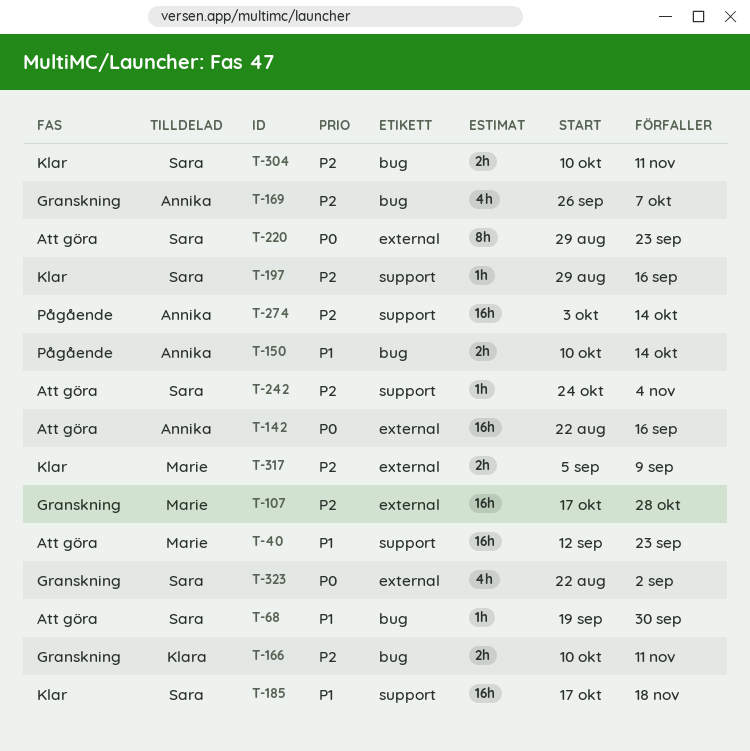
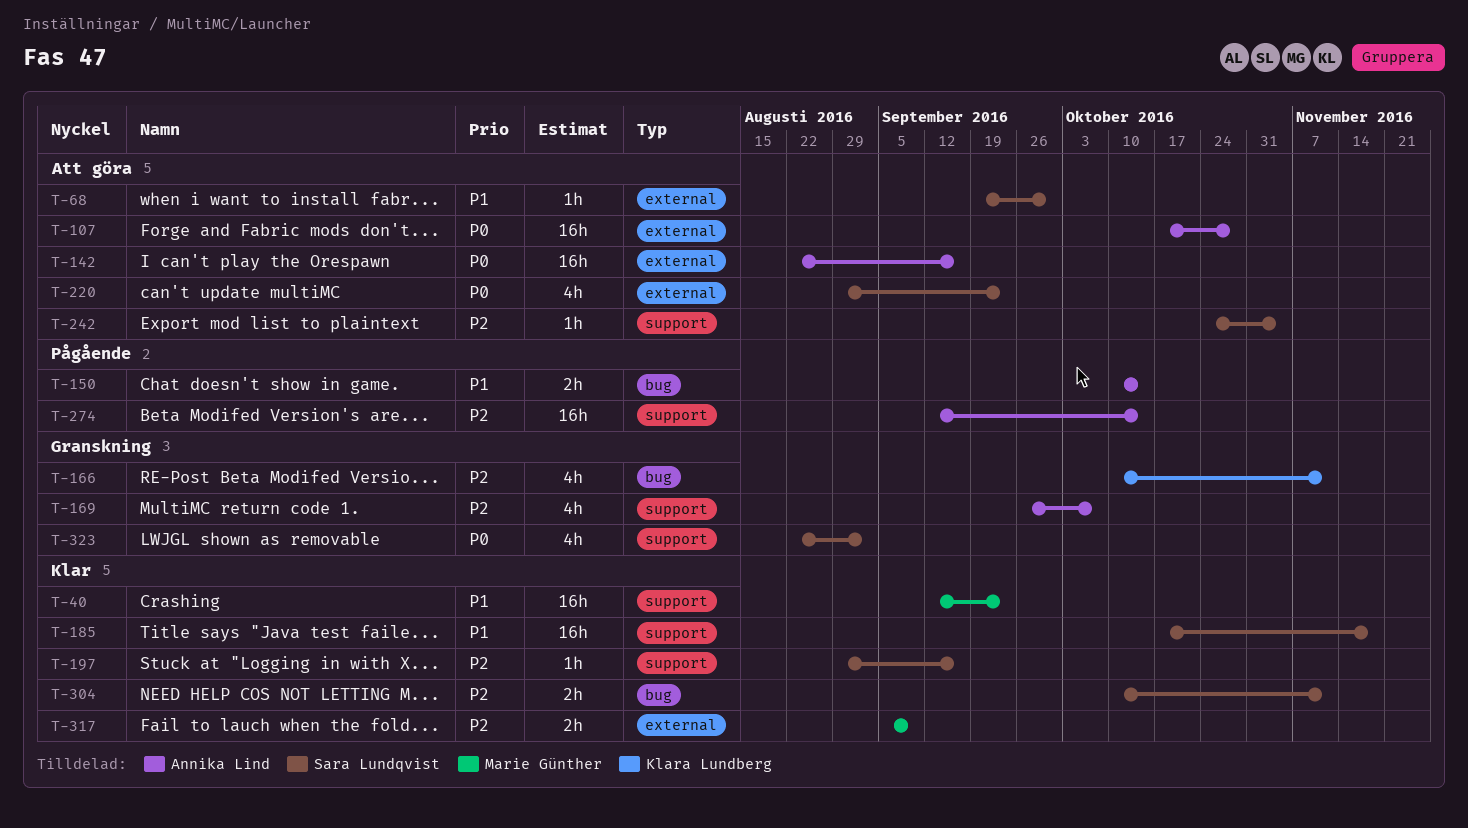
T-40, status: Att göra -> Klar
T-68, label: bug -> external
T-107, status: Granskning -> Att göra
T-107, owner: Marie Günther -> Annika Lind
T-107, priority: P2 -> P0
T-166, estimate: 2h -> 4h
T-169, label: bug -> support
T-220, estimate: 8h -> 4h
T-274, start: Oct 3 -> Sep 12
T-323, label: external -> support

